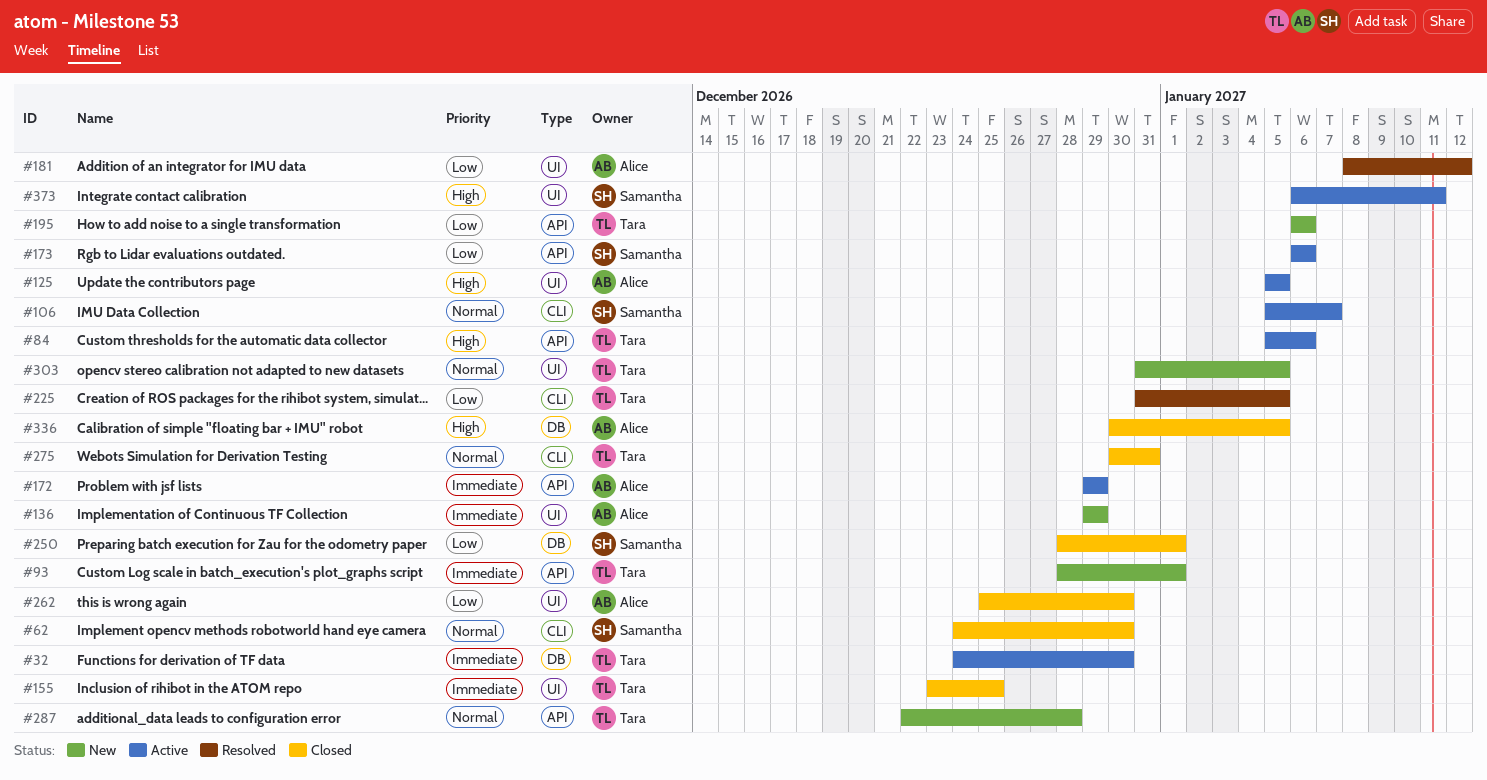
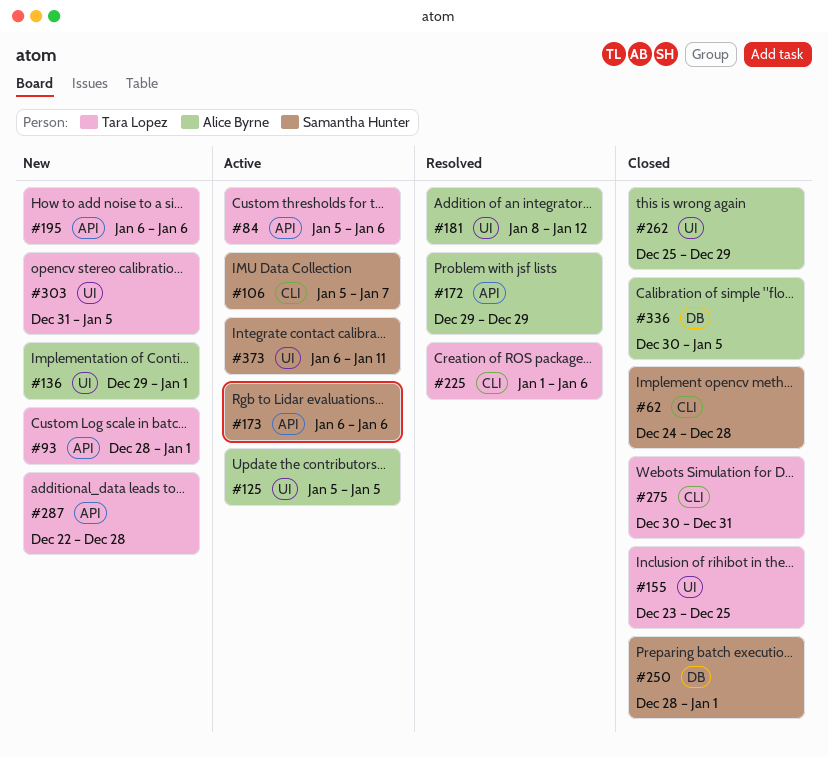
#32: present -> none
#62, due: Dec 30 -> Dec 28
#136, due: Dec 29 -> Jan 1
#172, status: Active -> Resolved
#225, start: Dec 31 -> Jan 1
#225, due: Jan 5 -> Jan 6
#262, due: Dec 30 -> Dec 29

